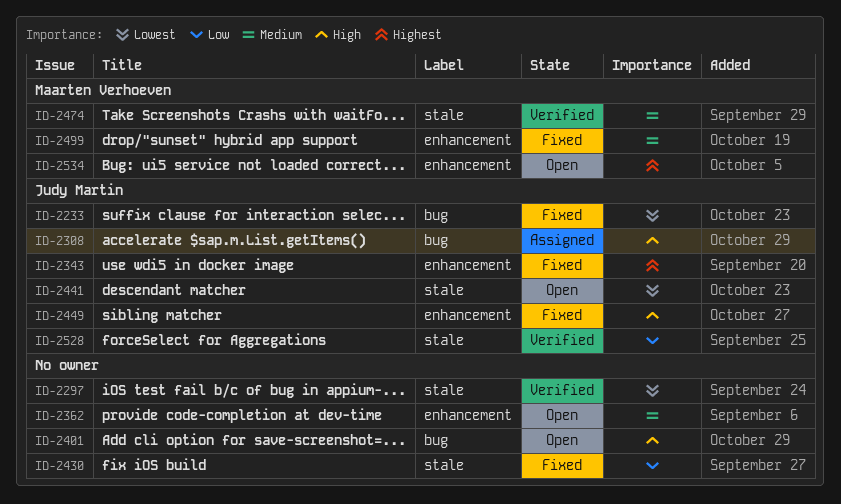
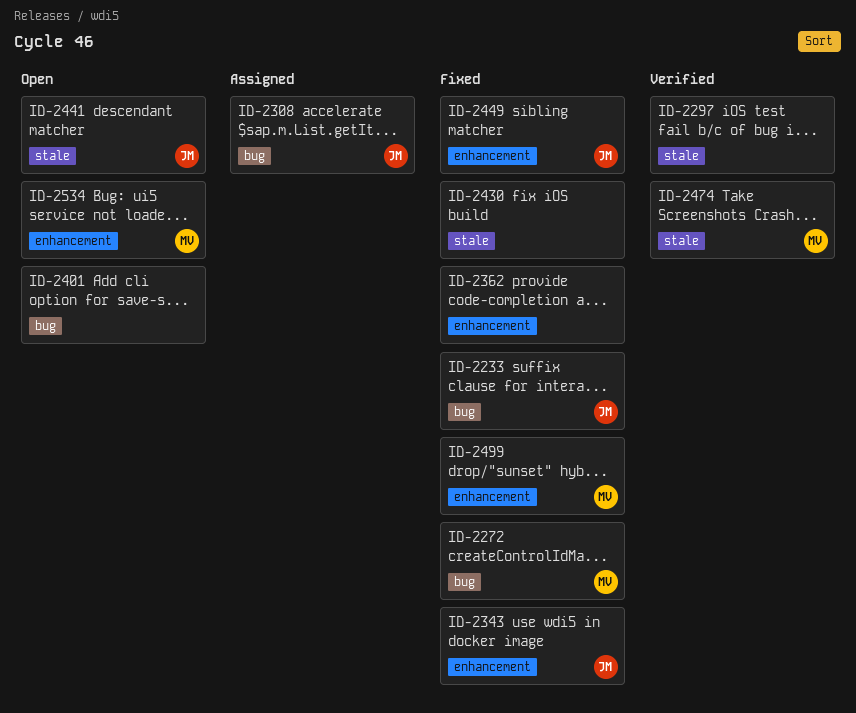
ID-2272: none -> present
ID-2362, status: Open -> Fixed
ID-2528: present -> none

